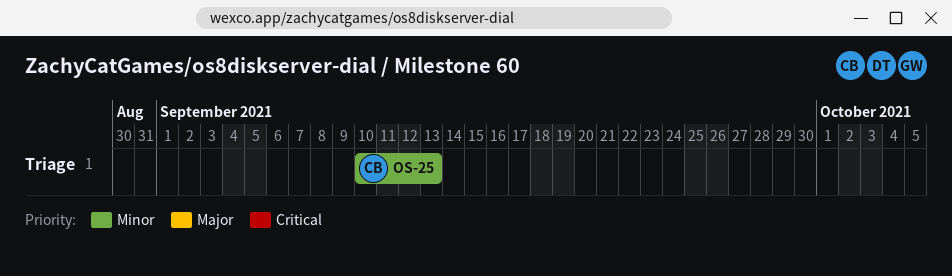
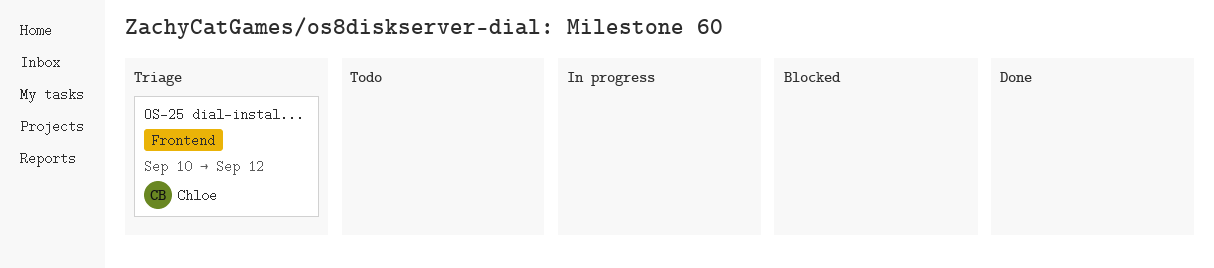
OS-25, due: Sep 13 -> Sep 12

